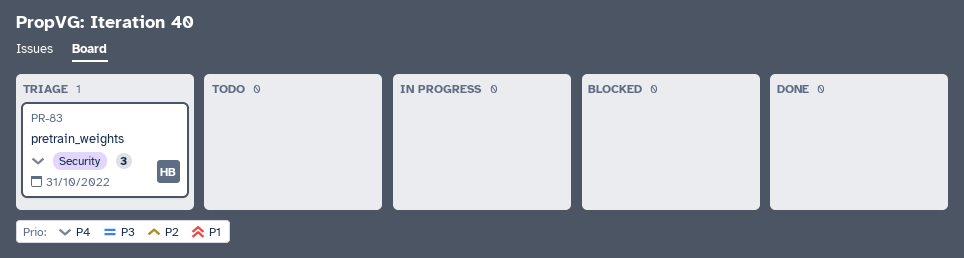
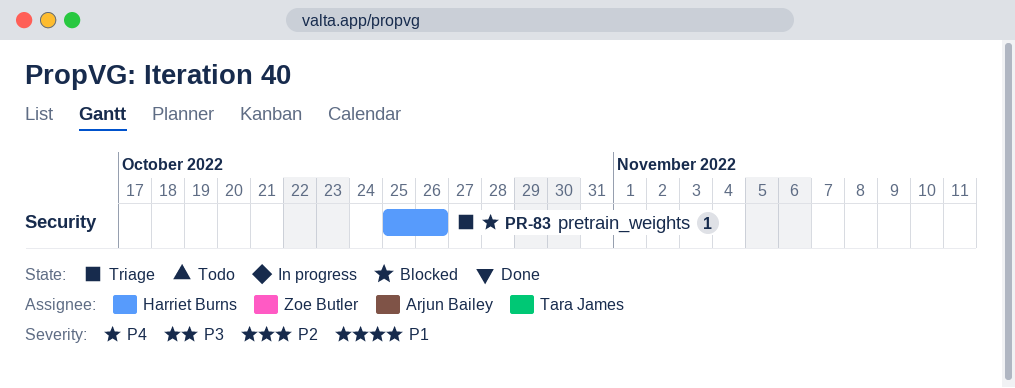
PR-83, estimate: 3 -> 1
PR-83, due: Oct 31 -> Oct 26

